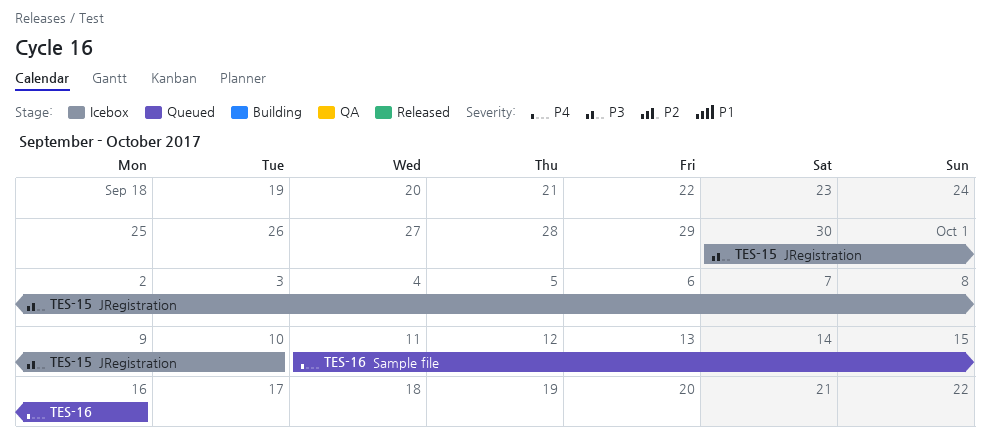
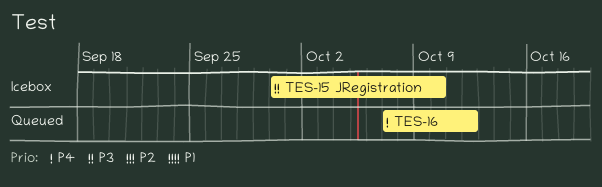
TES-16, start: Oct 11 -> Oct 7
TES-16, due: Oct 16 -> Oct 12

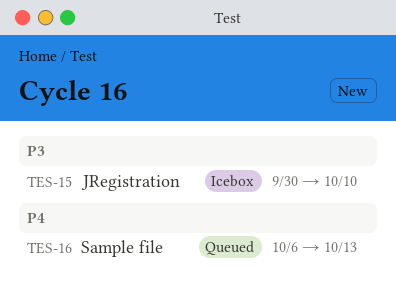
TES-16, start: Oct 7 -> Oct 6
TES-16, due: Oct 12 -> Oct 13

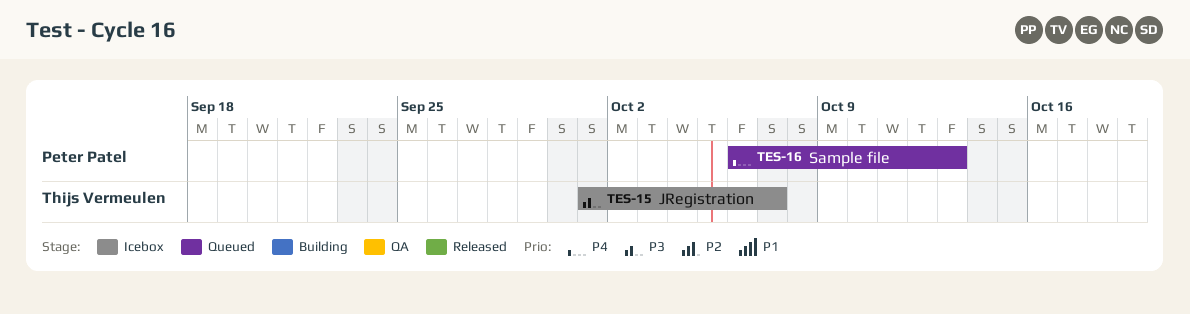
TES-15, start: Sep 30 -> Oct 1
TES-15, due: Oct 10 -> Oct 7

